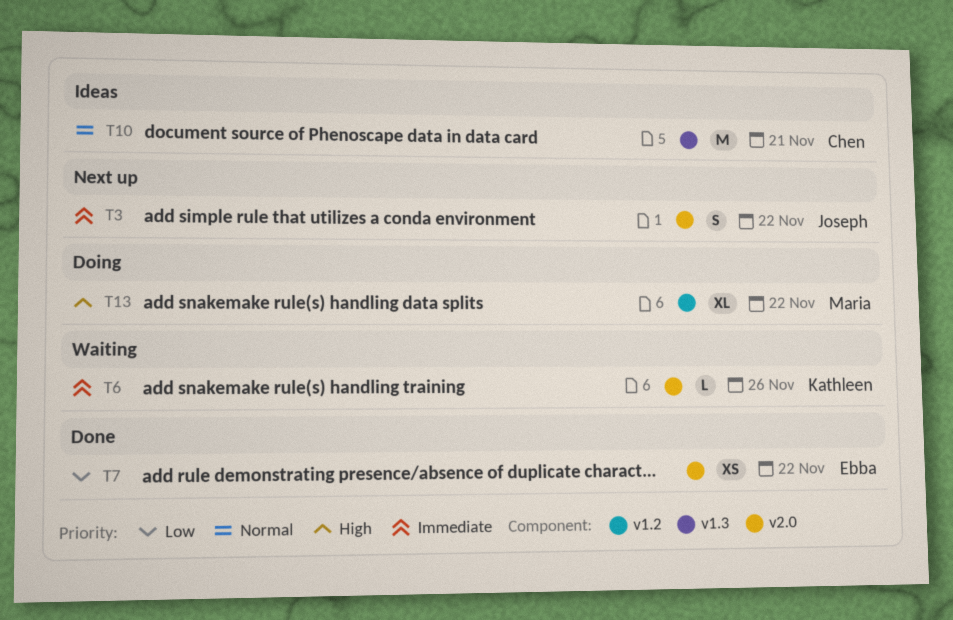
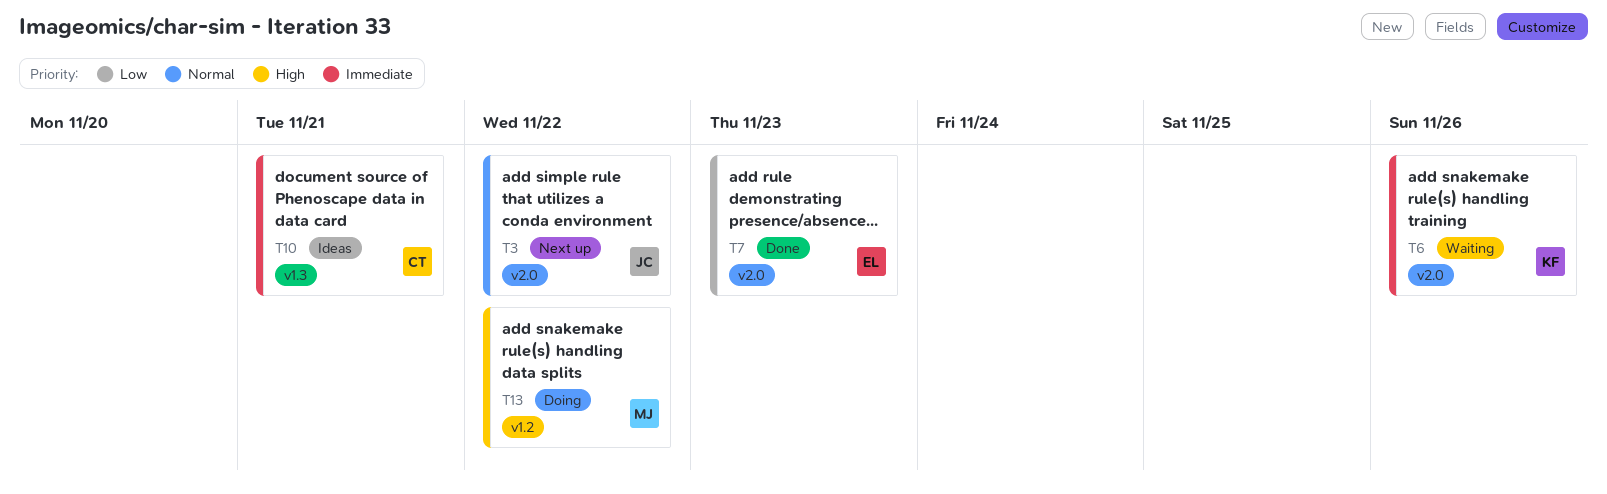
T3, priority: Immediate -> Normal
T7, due: Nov 22 -> Nov 23
T10, priority: Normal -> Immediate

